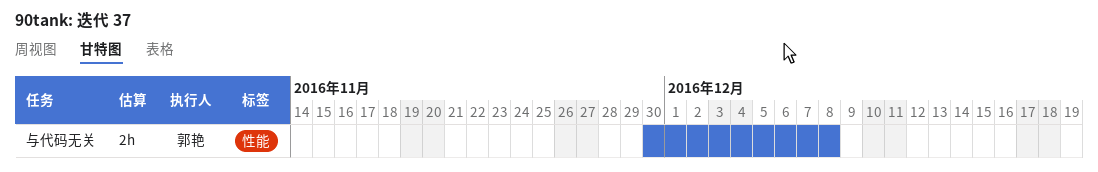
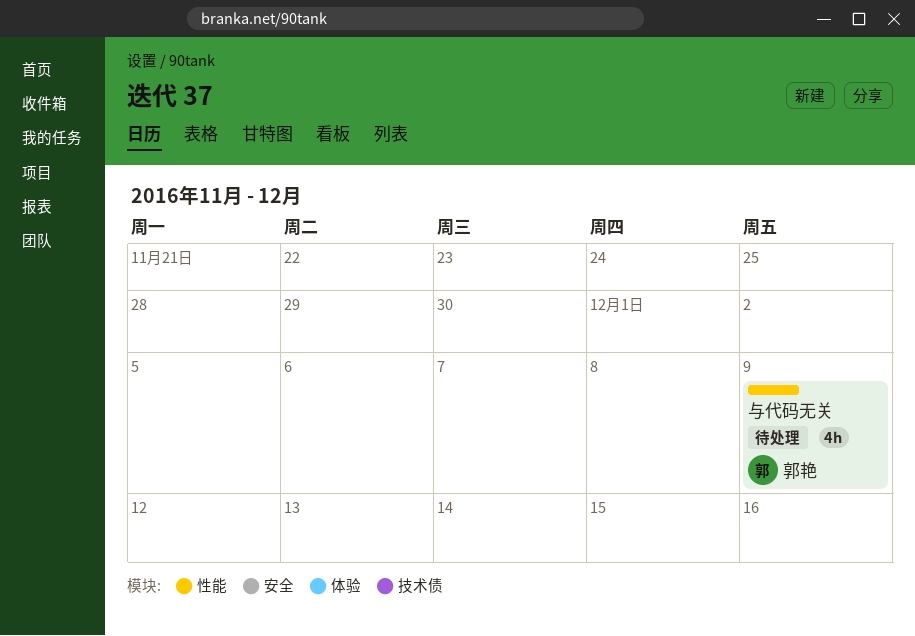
与代码无关, estimate: 2h -> 4h
与代码无关, due: Dec 8 -> Dec 9

